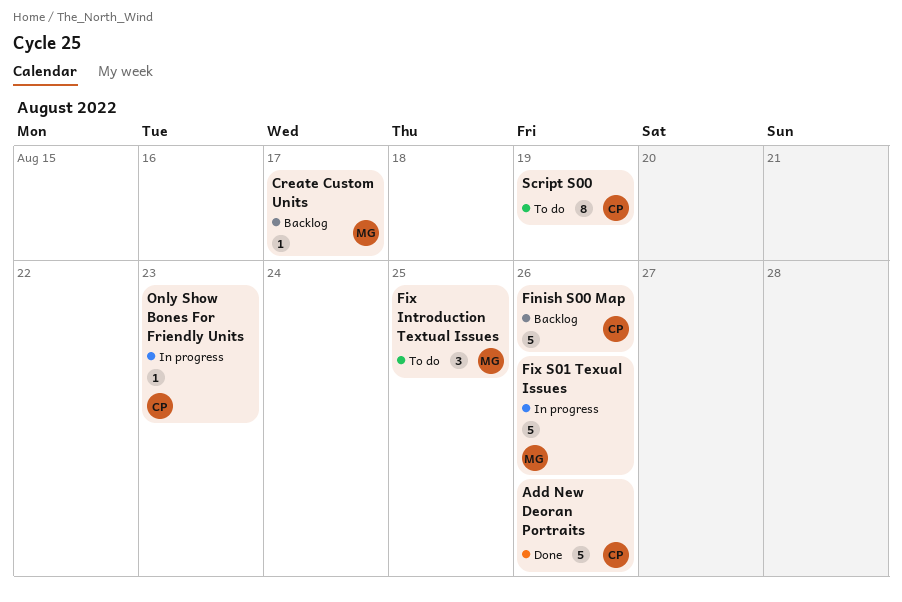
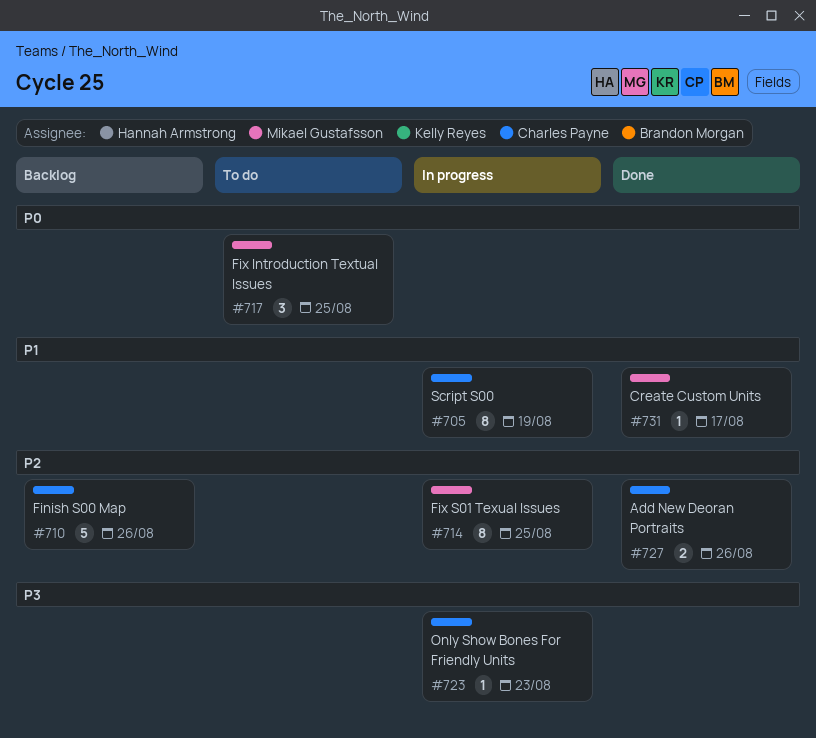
Add New Deoran Portraits, estimate: 5 -> 2
Create Custom Units, status: Backlog -> Done
Fix S01 Texual Issues, estimate: 5 -> 8
Fix S01 Texual Issues, due: Aug 26 -> Aug 25
Script S00, status: To do -> In progress

